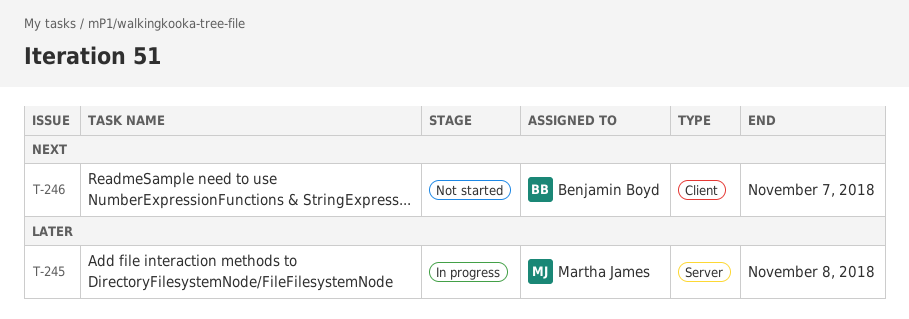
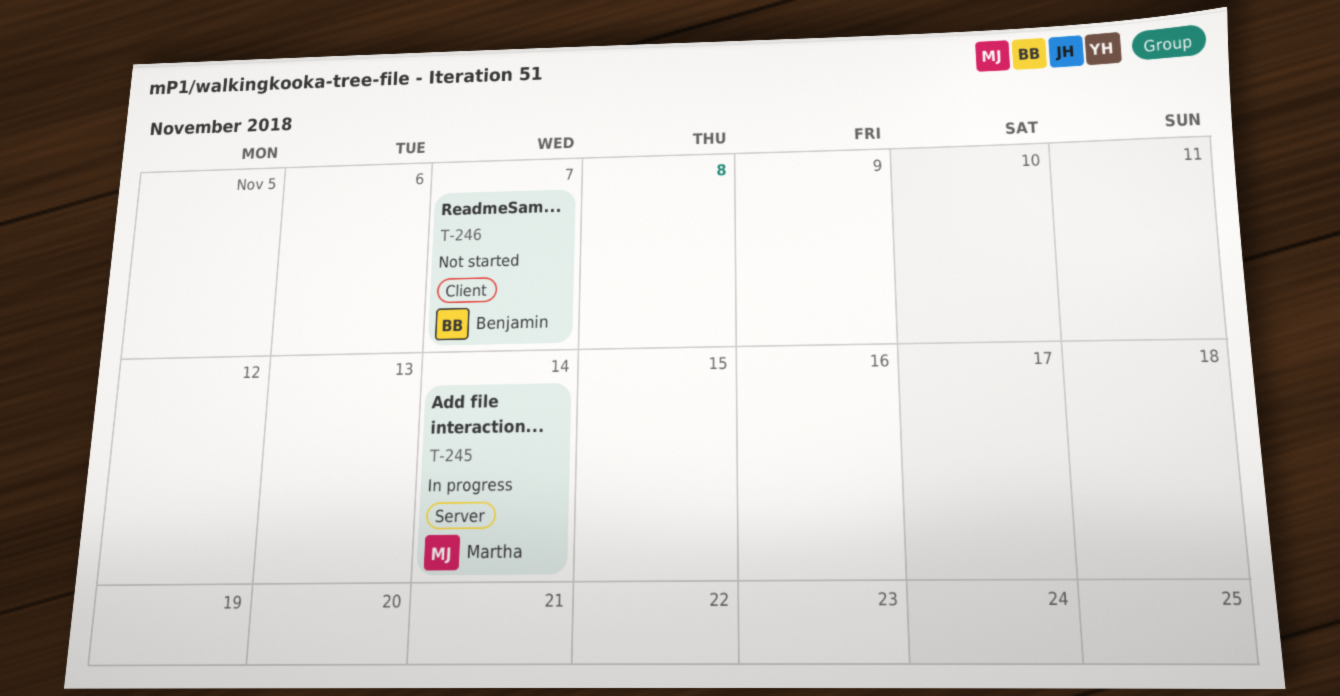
T-245, due: Nov 8 -> Nov 14

